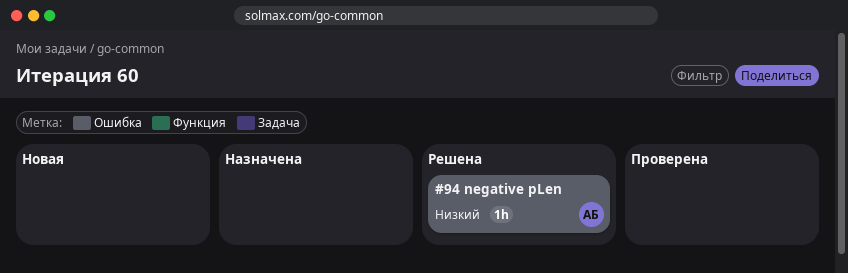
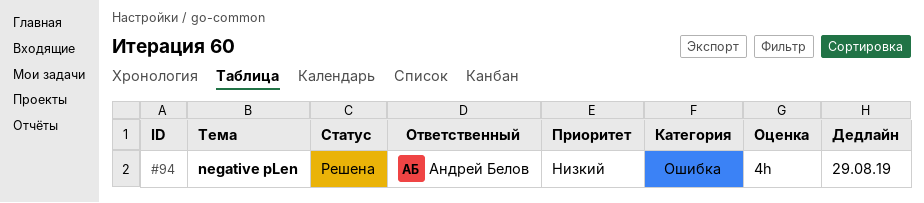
#94, estimate: 1h -> 4h

